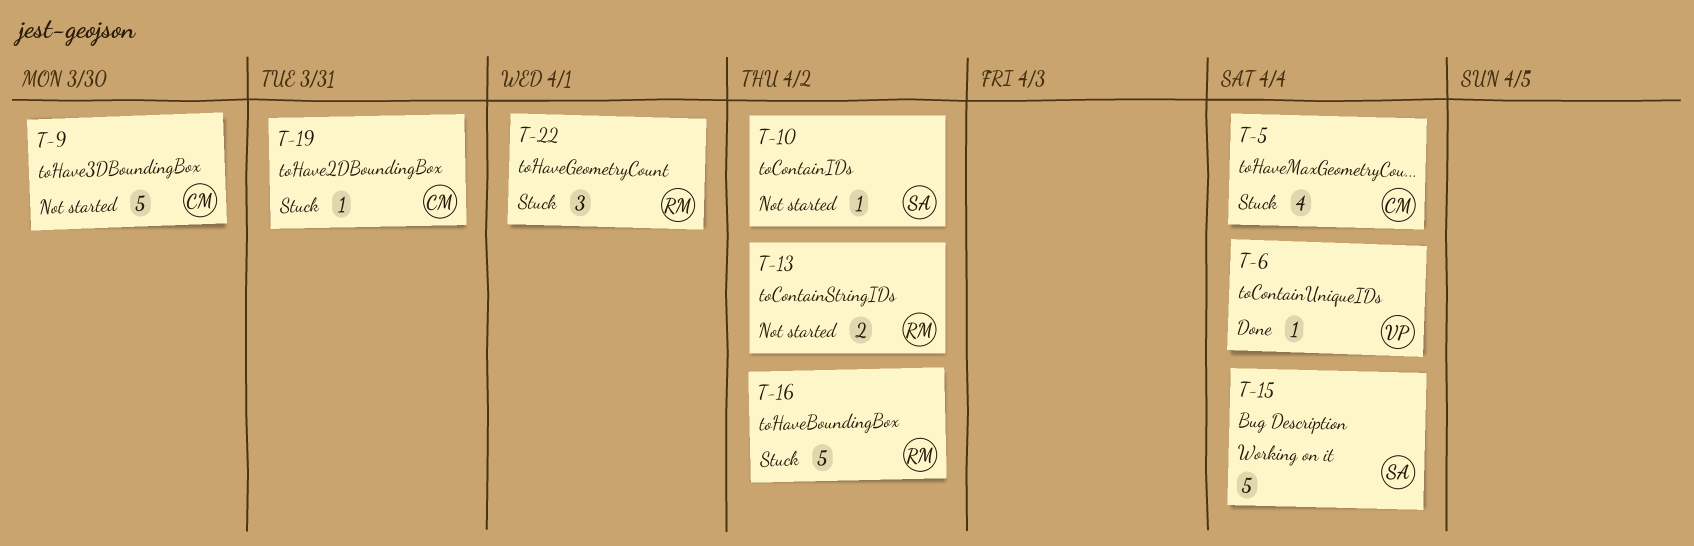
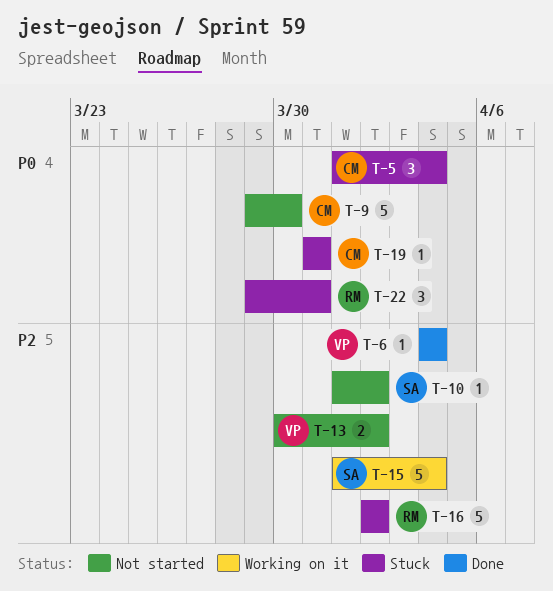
T-5, estimate: 4 -> 3
T-13, owner: RM -> VP
T-22, due: Apr 1 -> Mar 31

